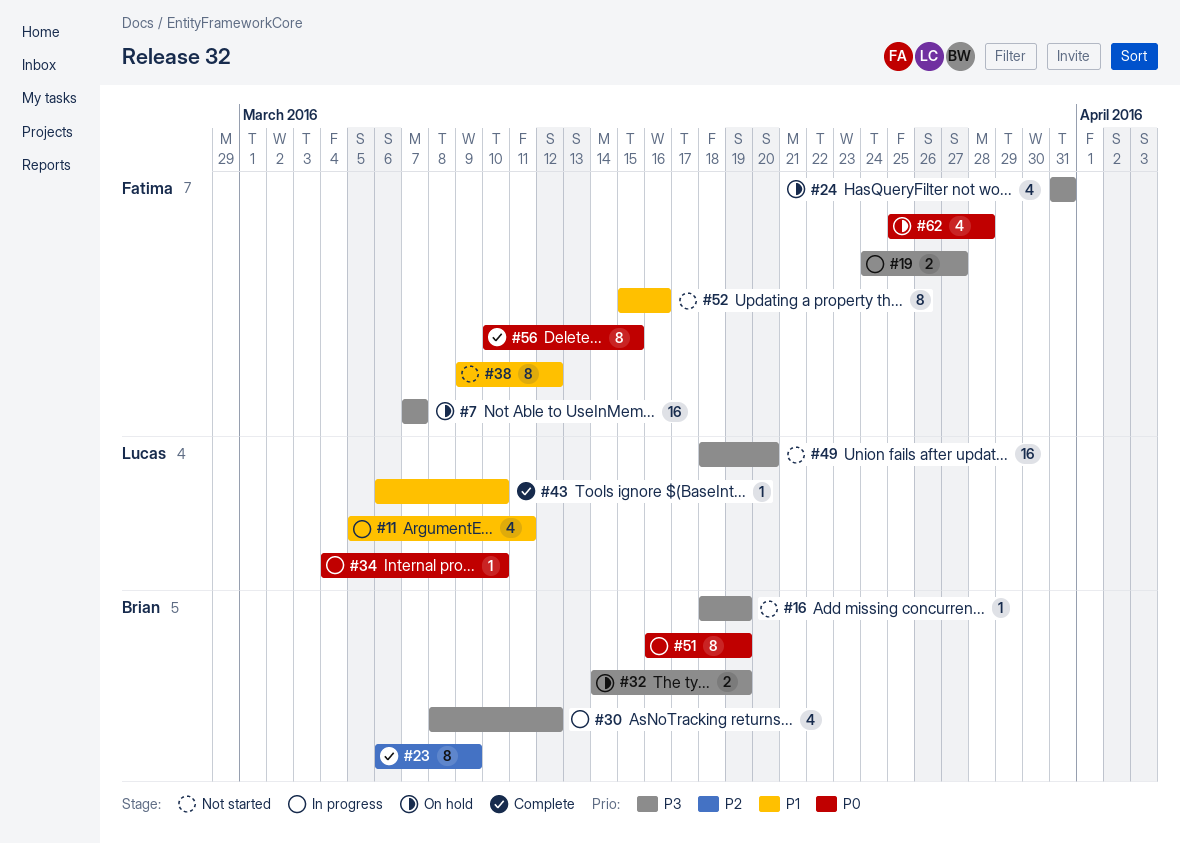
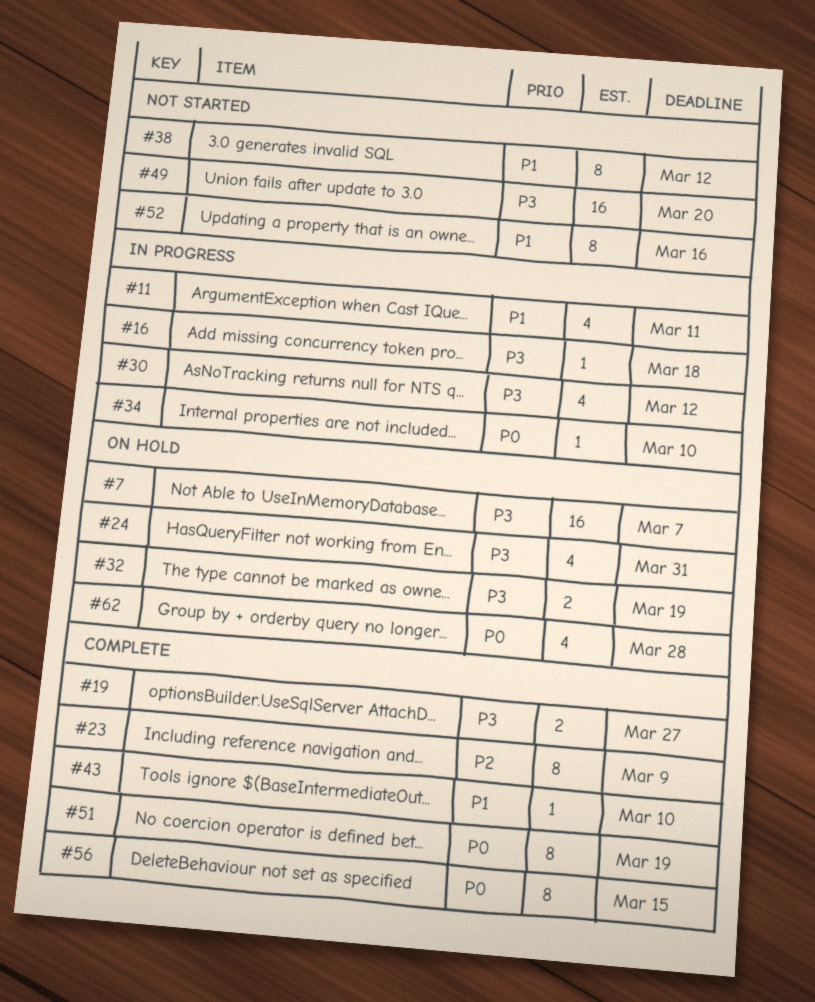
#16, status: Not started -> In progress
#16, due: Mar 19 -> Mar 18
#19, status: In progress -> Complete
#51, status: In progress -> Complete

